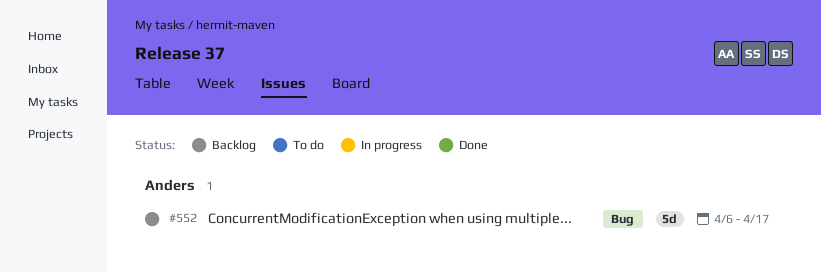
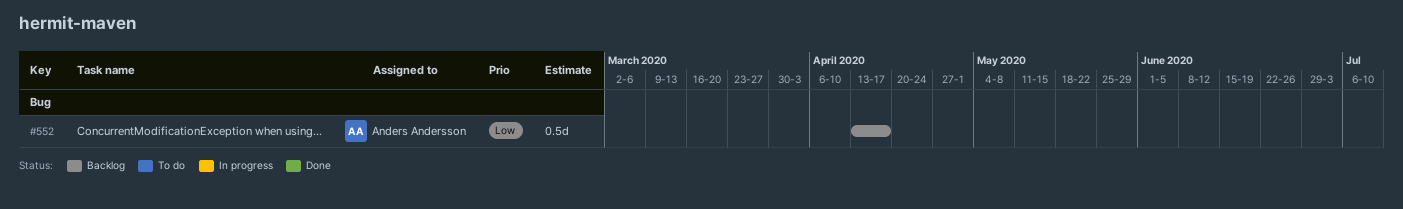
#552, estimate: 5d -> 0.5d
#552, start: Apr 6 -> Apr 13

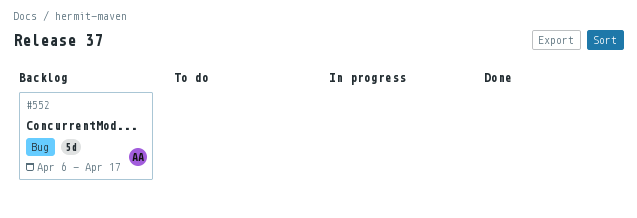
#552, estimate: 0.5d -> 5d
#552, start: Apr 13 -> Apr 6

